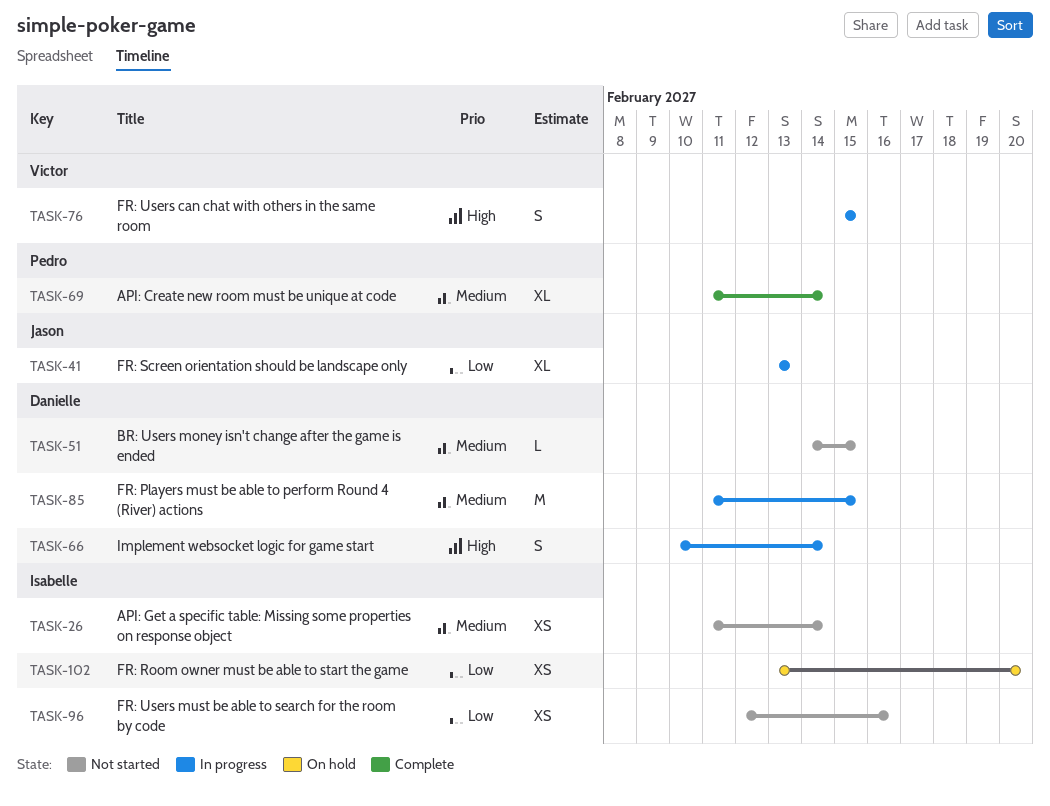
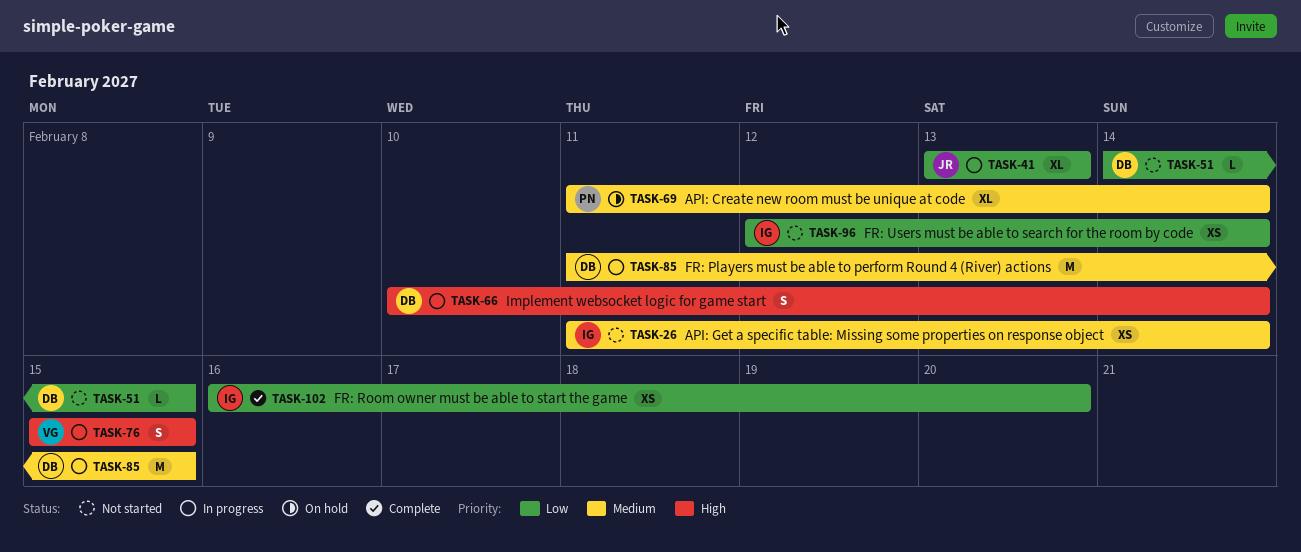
TASK-51, priority: Medium -> Low
TASK-69, status: Complete -> On hold
TASK-96, due: Feb 16 -> Feb 14
TASK-102, status: On hold -> Complete
TASK-102, start: Feb 13 -> Feb 16

